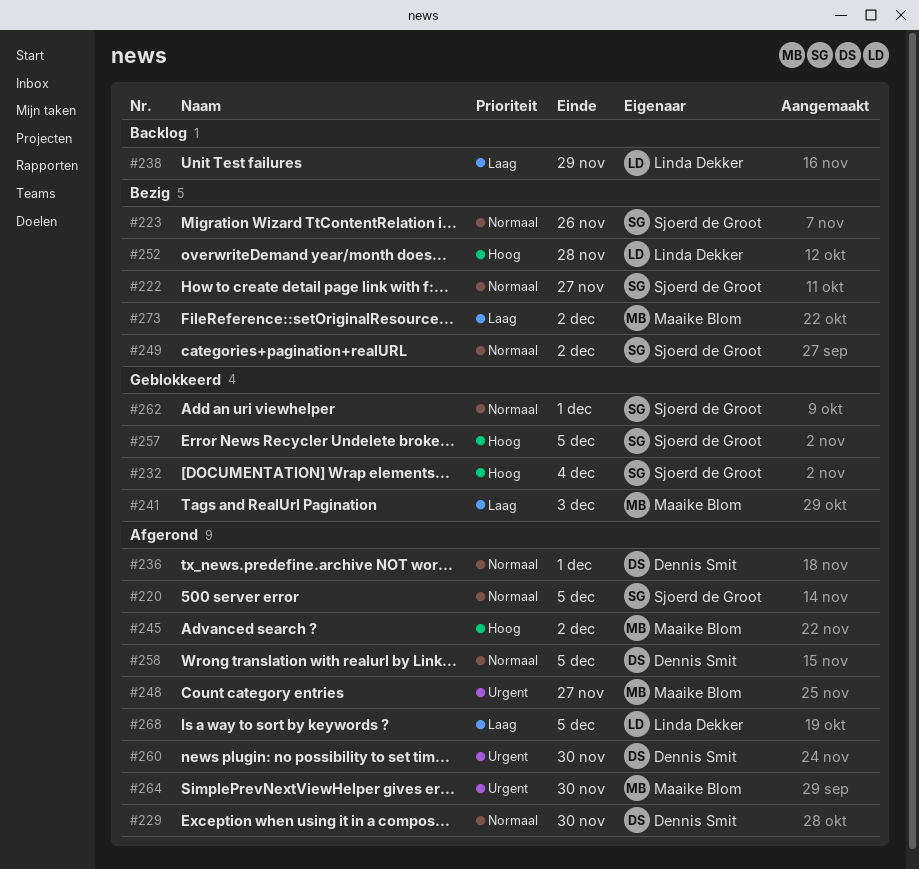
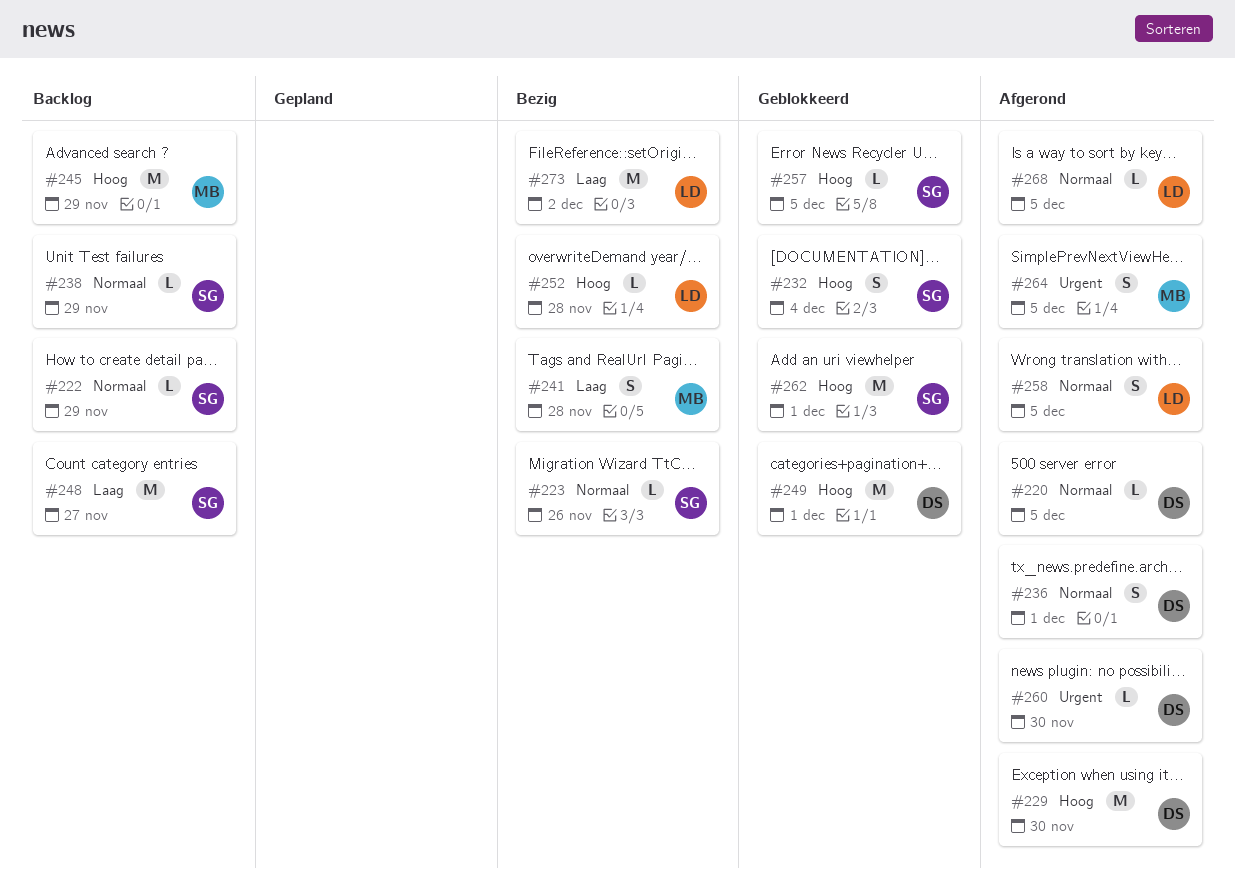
#220, owner: Sjoerd de Groot -> Dennis Smit
#222, status: Bezig -> Backlog
#222, due: Nov 27 -> Nov 29
#229, priority: Normaal -> Hoog
#238, owner: Linda Dekker -> Sjoerd de Groot
#238, priority: Laag -> Normaal
#241, status: Geblokkeerd -> Bezig
#241, due: Dec 3 -> Nov 28
#245, status: Afgerond -> Backlog
#245, due: Dec 2 -> Nov 29
#248, status: Afgerond -> Backlog
#248, owner: Maaike Blom -> Sjoerd de Groot
#248, priority: Urgent -> Laag
#249, status: Bezig -> Geblokkeerd
#249, owner: Sjoerd de Groot -> Dennis Smit
#249, priority: Normaal -> Hoog
#249, due: Dec 2 -> Dec 1
#258, owner: Dennis Smit -> Linda Dekker
#262, priority: Normaal -> Hoog
#264, due: Nov 30 -> Dec 5
#268, priority: Laag -> Normaal
#273, owner: Maaike Blom -> Linda Dekker

